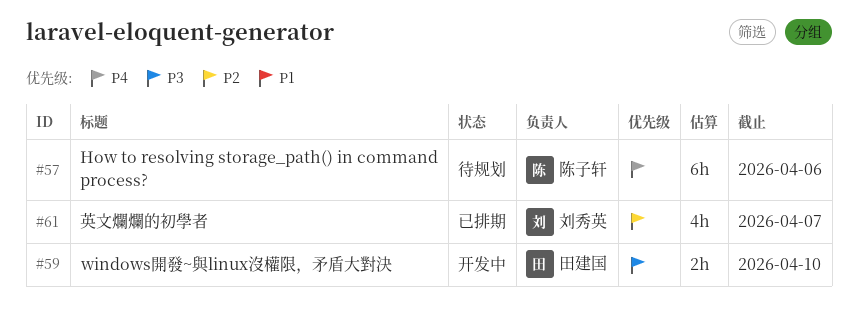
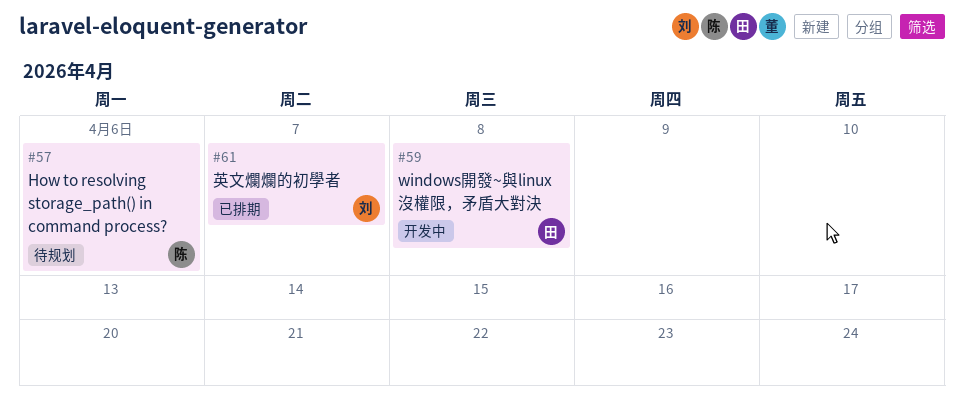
#59, due: Apr 10 -> Apr 8

